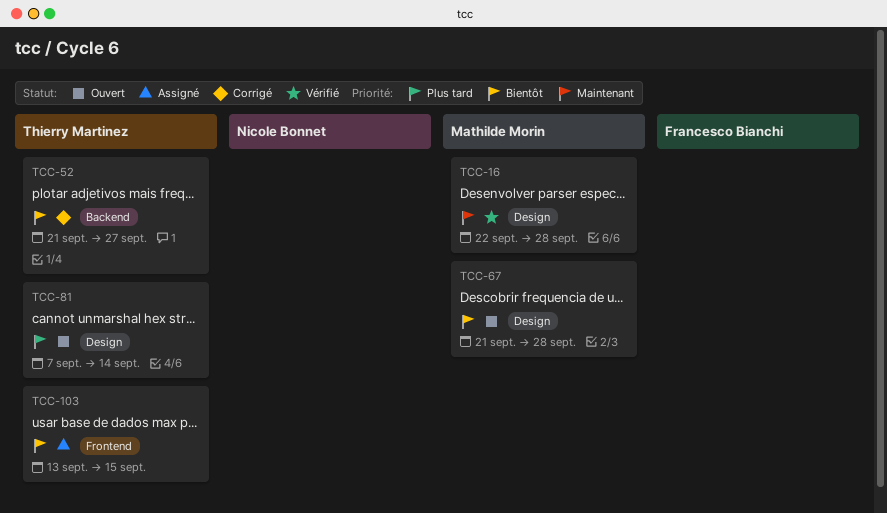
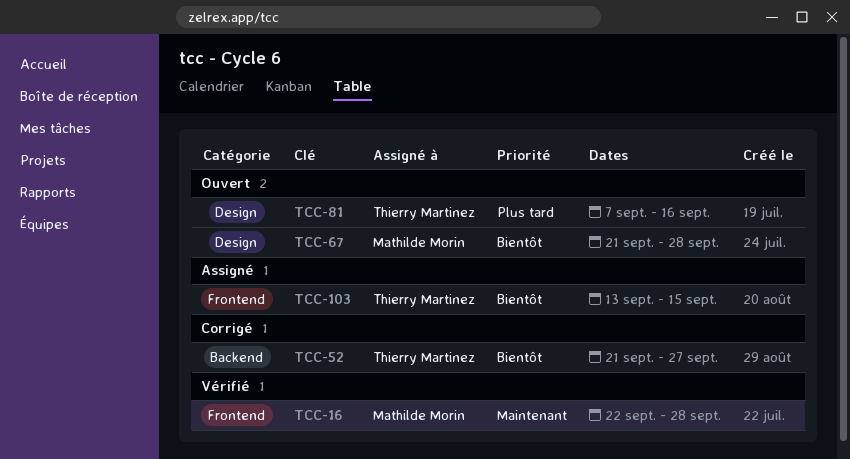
TCC-16, label: Design -> Frontend
TCC-81, due: Sep 14 -> Sep 16

